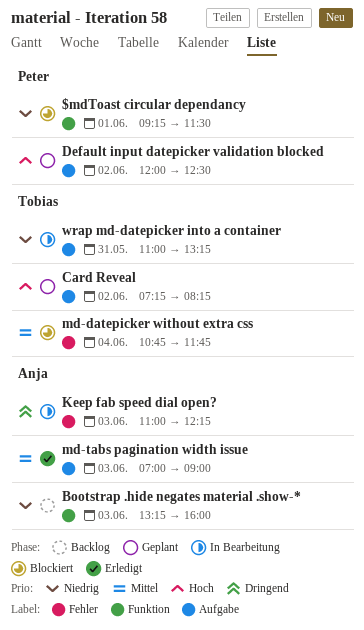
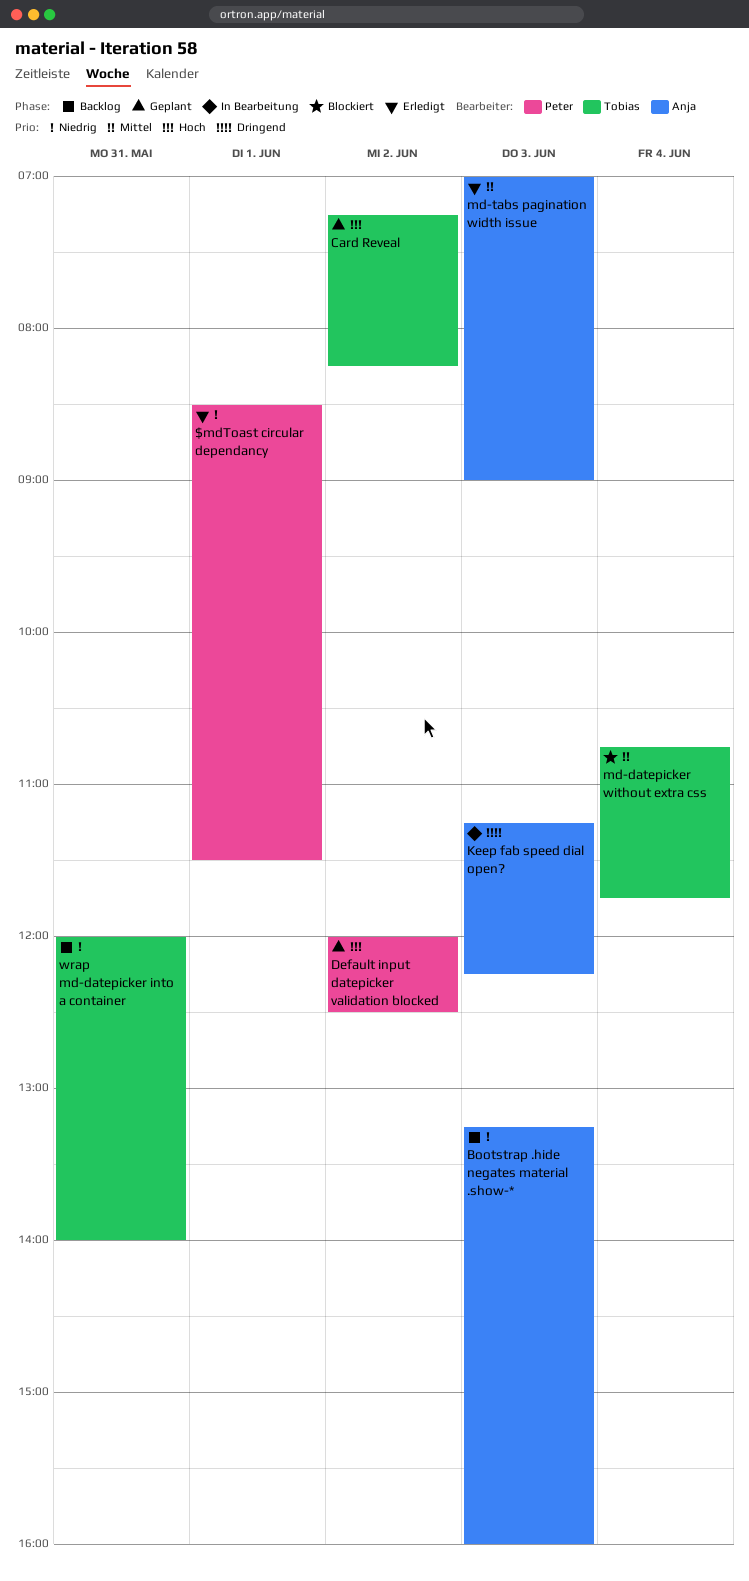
$mdToast circular dependancy, status: Blockiert -> Erledigt
$mdToast circular dependancy, begins: 09:15 -> 08:30
Keep fab speed dial open?, begins: 11:00 -> 11:15
wrap md-datepicker into a container, status: In Bearbeitung -> Backlog
wrap md-datepicker into a container, begins: 11:00 -> 12:00
wrap md-datepicker into a container, ends: 13:15 -> 14:00

